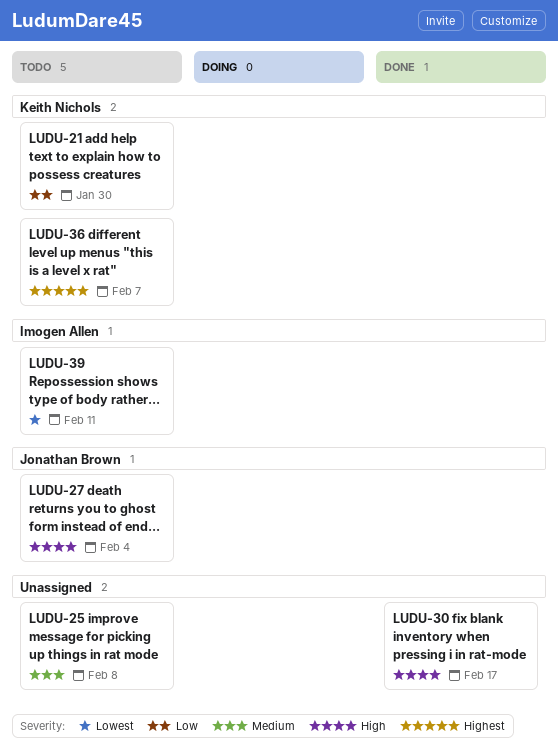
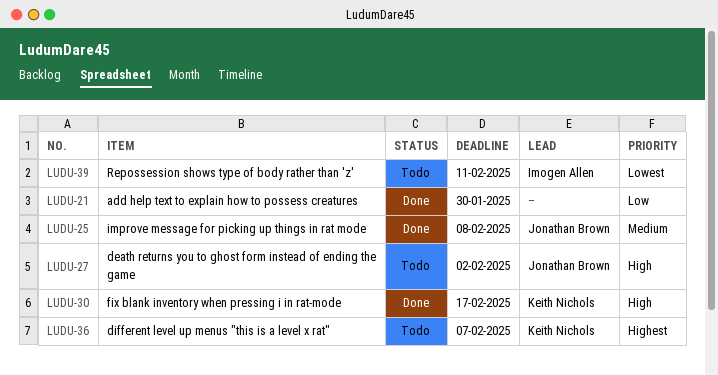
LUDU-21, status: Todo -> Done
LUDU-21, owner: Keith Nichols -> none
LUDU-25, status: Todo -> Done
LUDU-25, owner: none -> Jonathan Brown
LUDU-27, due: Feb 4 -> Feb 2
LUDU-30, owner: none -> Keith Nichols

